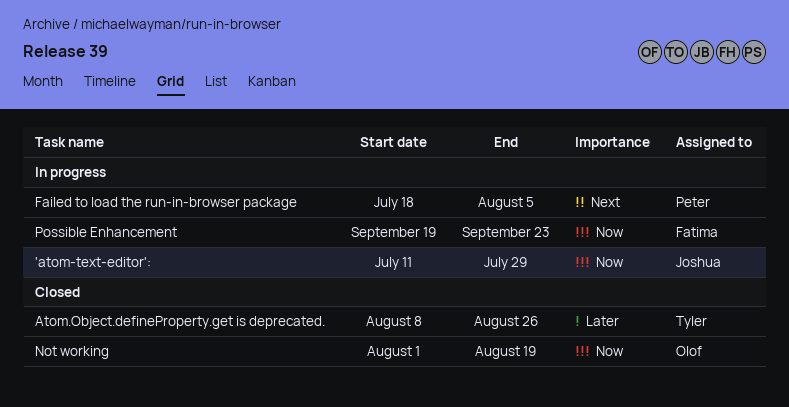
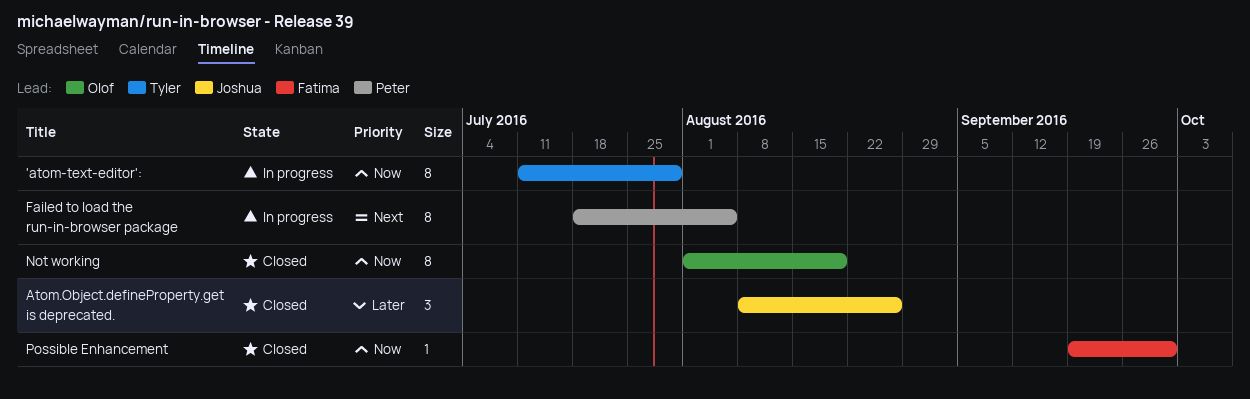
'atom-text-editor':, owner: Joshua -> Tyler
Atom.Object.defineProperty.get is deprecated., owner: Tyler -> Joshua
Possible Enhancement, status: In progress -> Closed
Possible Enhancement, due: Sep 23 -> Sep 30

